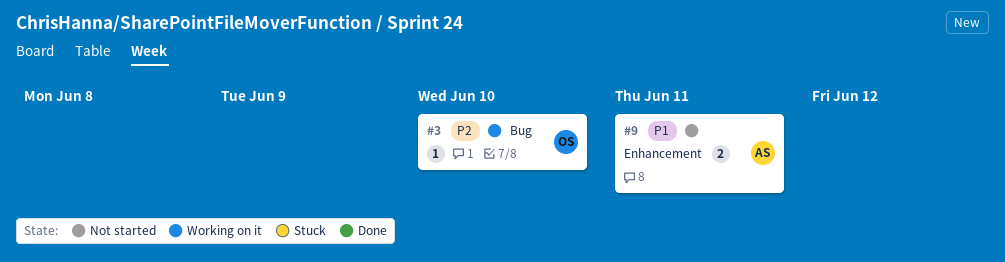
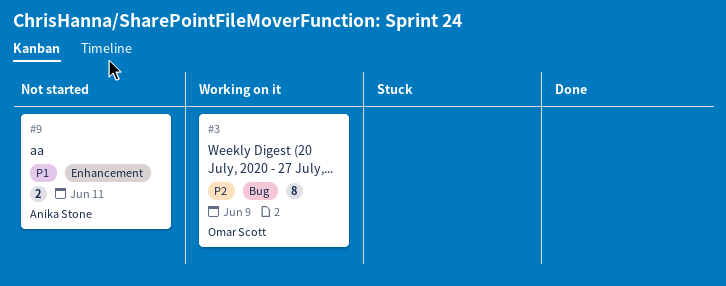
#3, estimate: 1 -> 8
#3, due: Jun 10 -> Jun 9

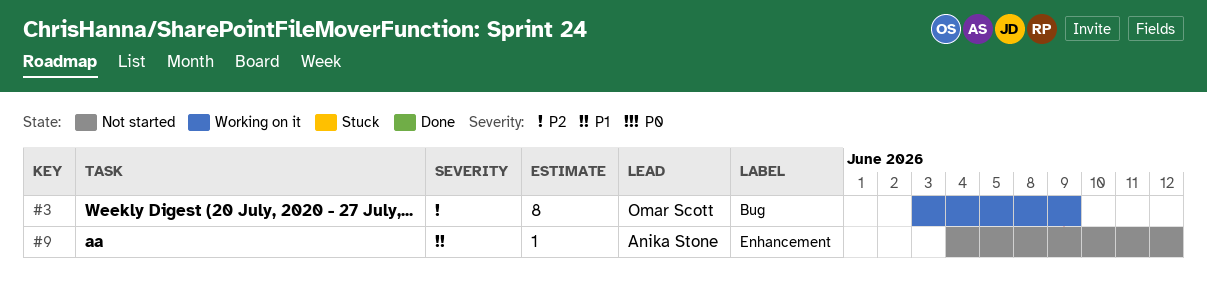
#9, estimate: 2 -> 1
#9, due: Jun 11 -> Jun 12

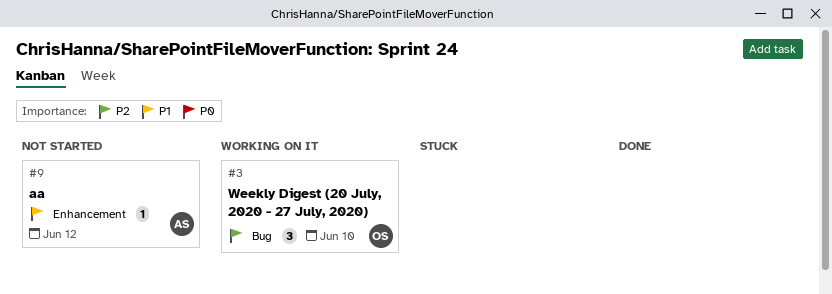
#3, estimate: 8 -> 3
#3, due: Jun 9 -> Jun 10

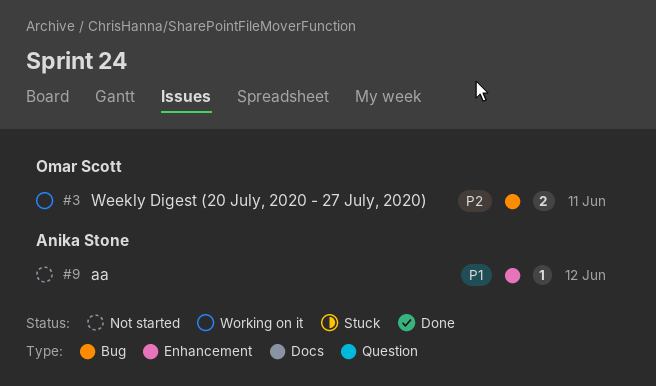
#3, estimate: 3 -> 2
#3, due: Jun 10 -> Jun 11

